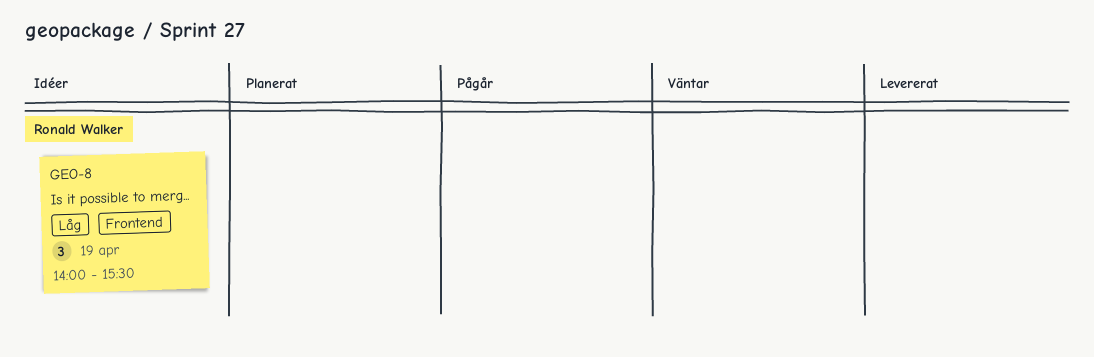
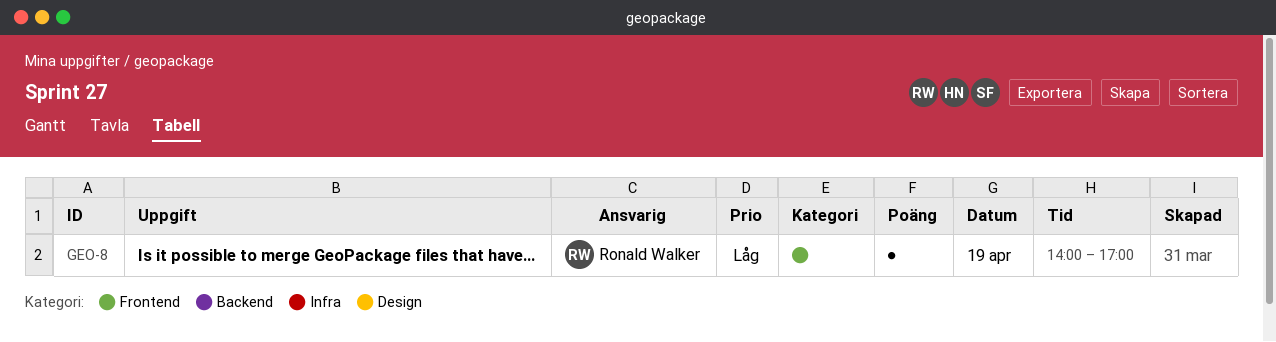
GEO-8, estimate: 3 -> 1
GEO-8, ends: 15:30 -> 17:00

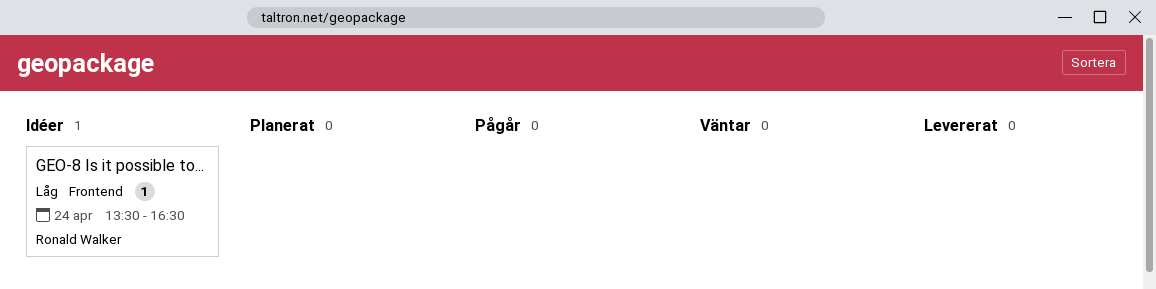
GEO-8, day: Apr 19 -> Apr 24
GEO-8, begins: 14:00 -> 13:30
GEO-8, ends: 17:00 -> 16:30

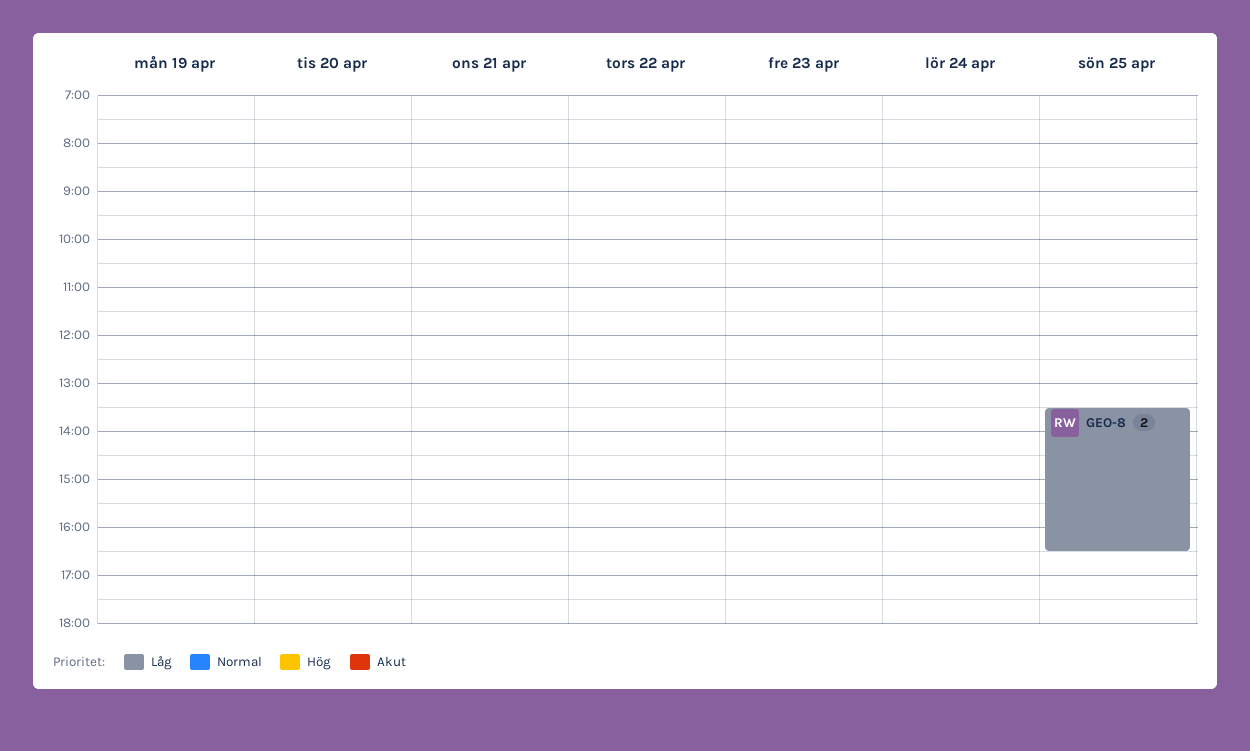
GEO-8, estimate: 1 -> 2
GEO-8, day: Apr 24 -> Apr 25

